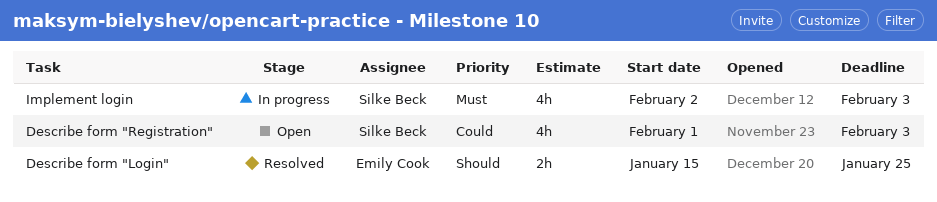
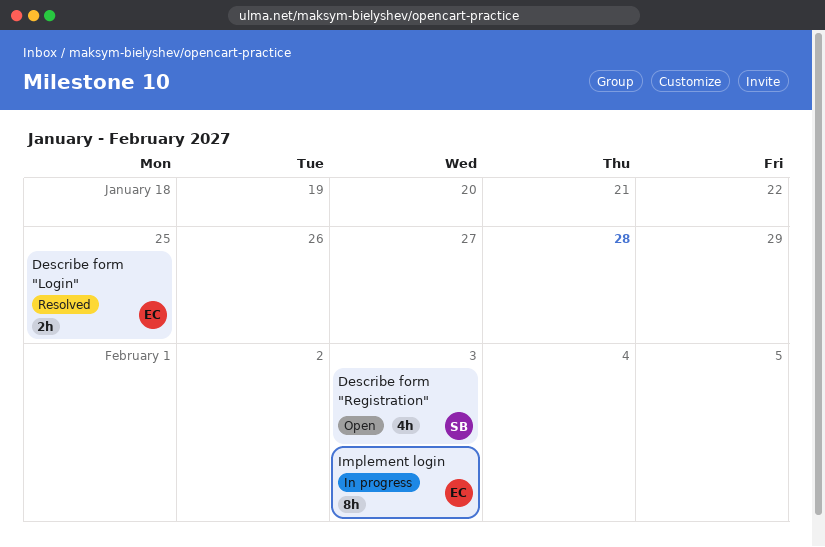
Implement login, owner: Silke Beck -> Emily Cook
Implement login, estimate: 4h -> 8h

